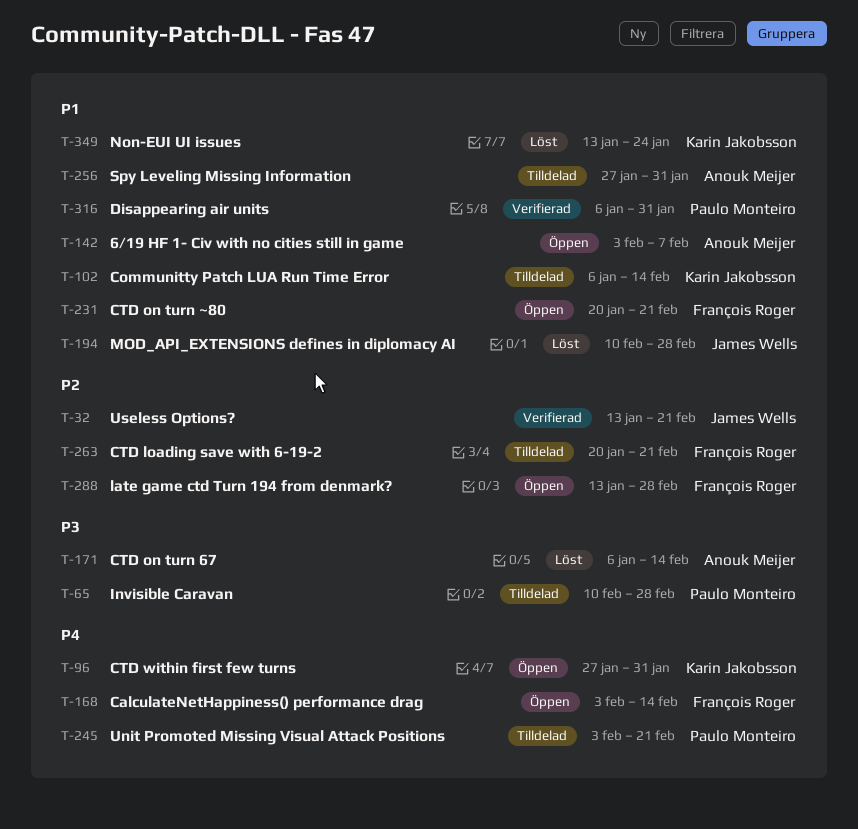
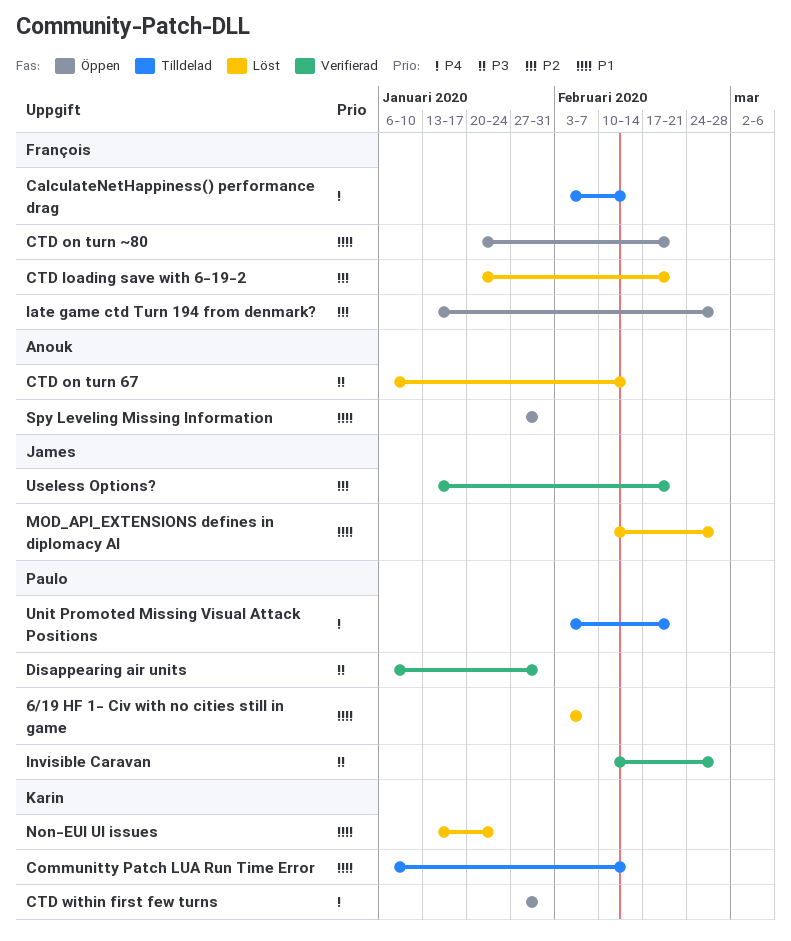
6/19 HF 1- Civ with no cities still in game, status: Öppen -> Löst
6/19 HF 1- Civ with no cities still in game, owner: Anouk Meijer -> Paulo Monteiro
CalculateNetHappiness() performance drag, status: Öppen -> Tilldelad
CTD loading save with 6-19-2, status: Tilldelad -> Löst
Disappearing air units, priority: P1 -> P3
Invisible Caravan, status: Tilldelad -> Verifierad
Spy Leveling Missing Information, status: Tilldelad -> Öppen

